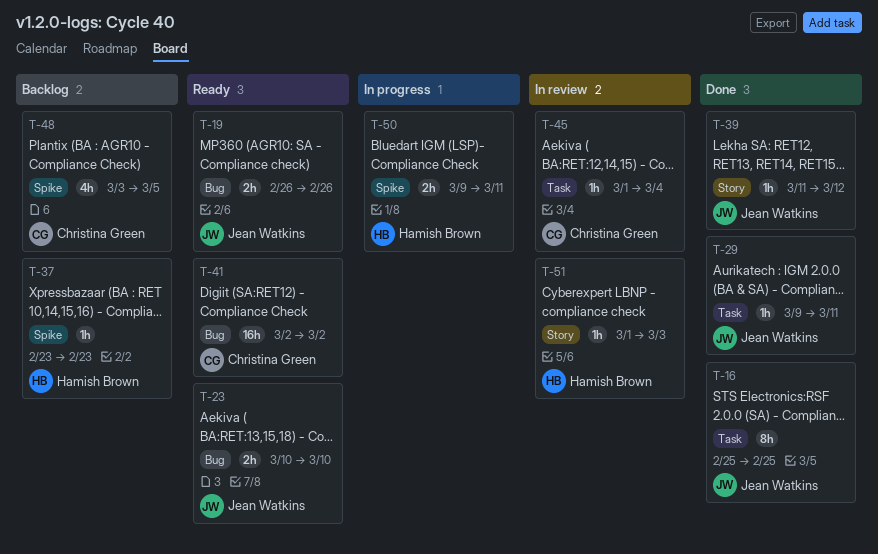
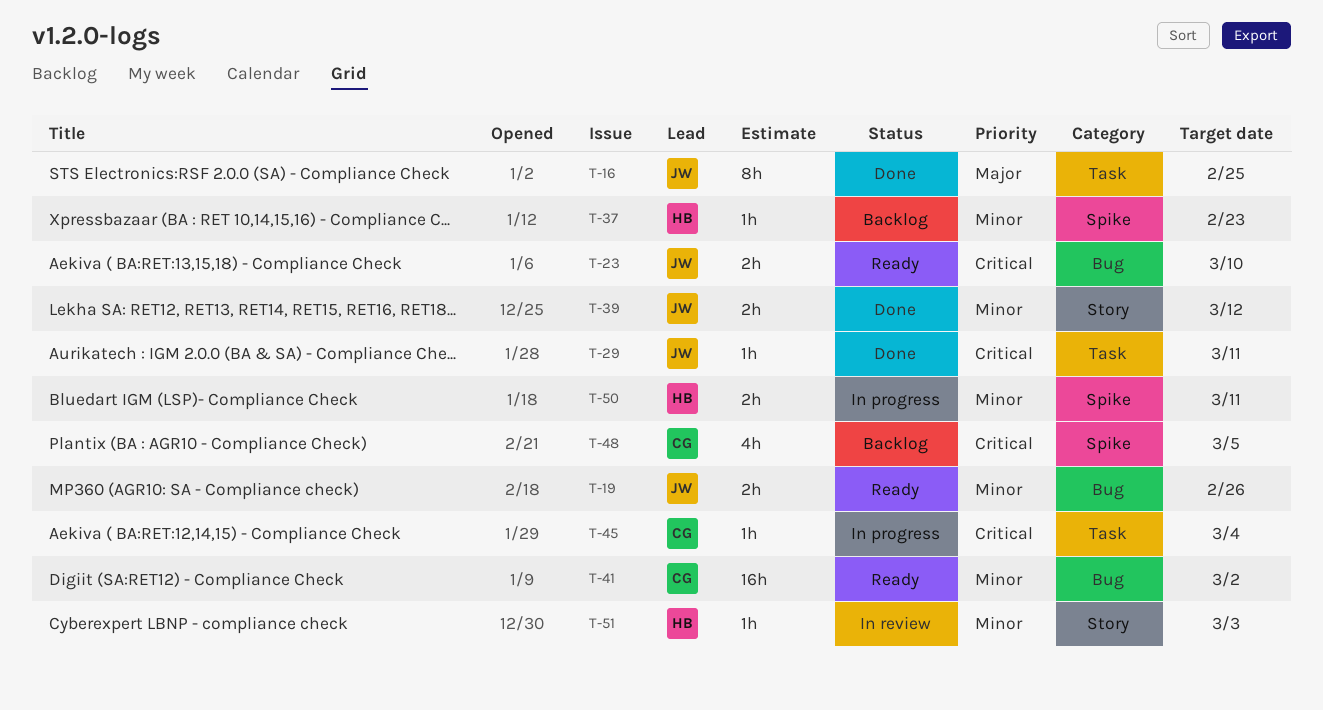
T-39, estimate: 1h -> 2h
T-45, status: In review -> In progress

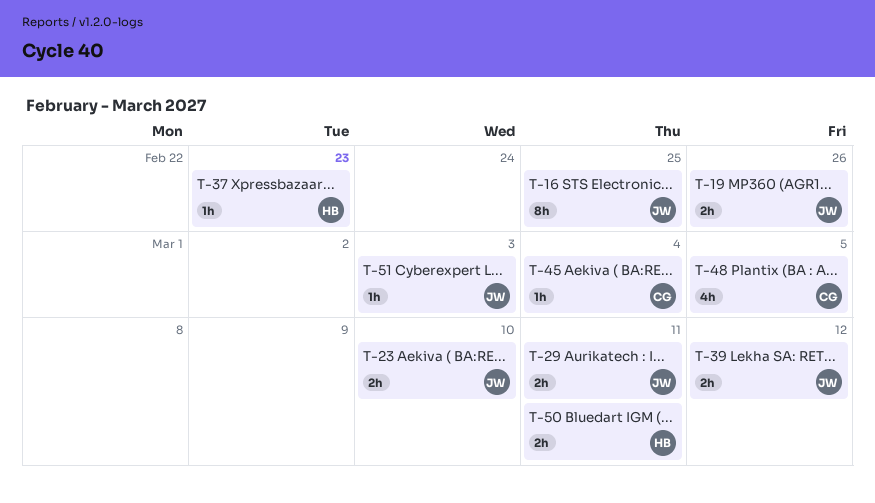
T-29, estimate: 1h -> 2h
T-41: present -> none
T-51, owner: HB -> JW

